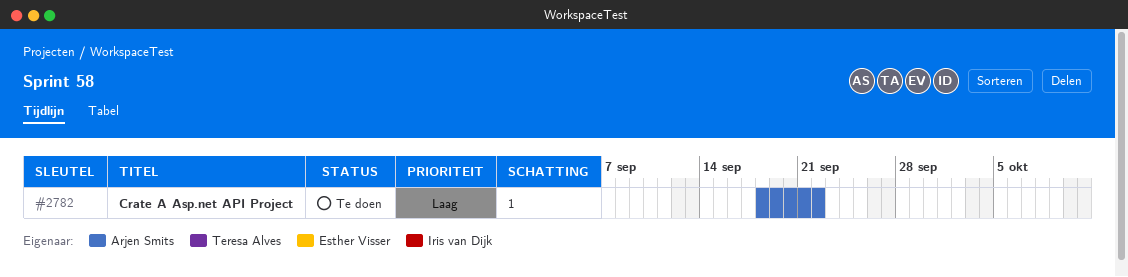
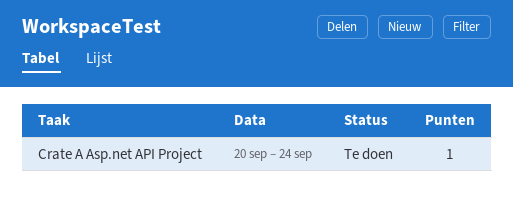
Crate A Asp.net API Project, start: Sep 18 -> Sep 20
Crate A Asp.net API Project, due: Sep 22 -> Sep 24

